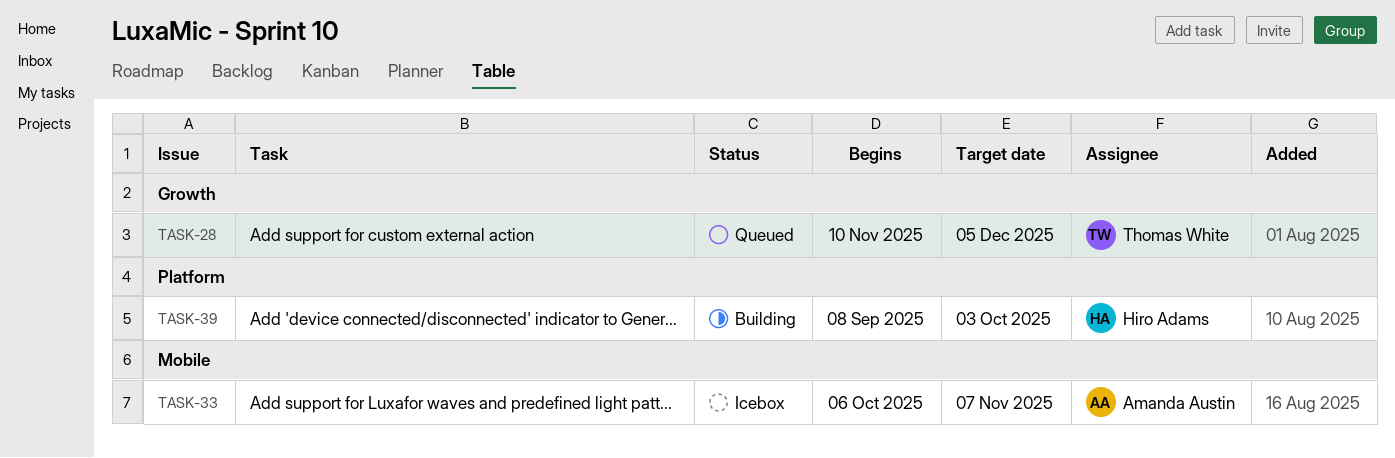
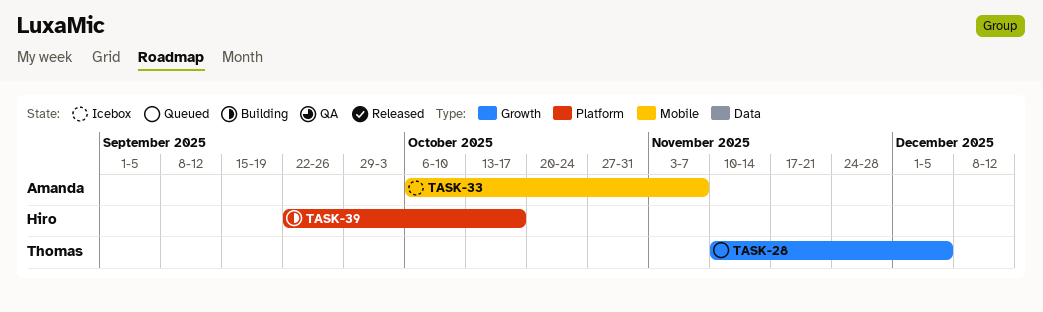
TASK-39, start: Sep 8 -> Sep 22
TASK-39, due: Oct 3 -> Oct 17

